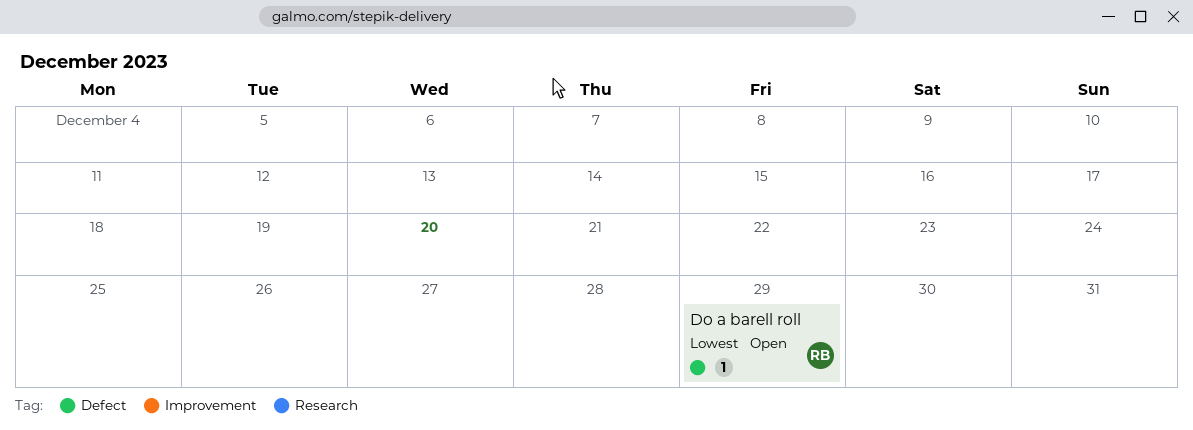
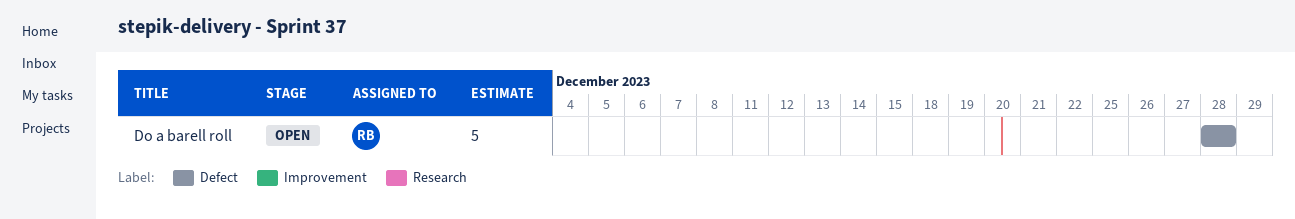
Do a barell roll, estimate: 1 -> 5
Do a barell roll, due: Dec 29 -> Dec 28

